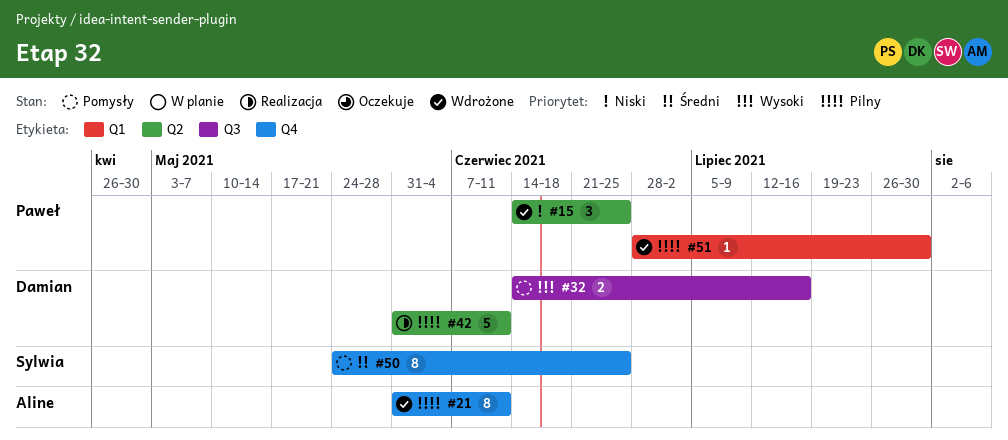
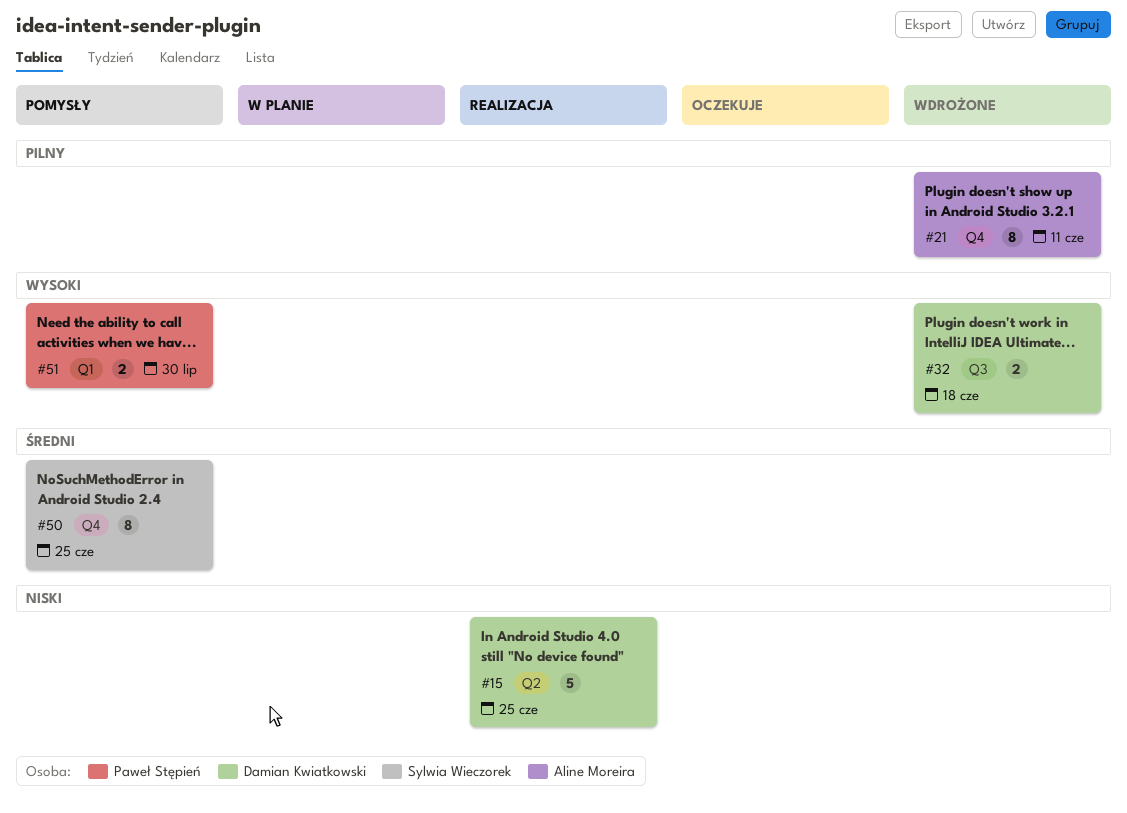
#15, status: Wdrożone -> Realizacja
#15, owner: Paweł Stępień -> Damian Kwiatkowski
#15, estimate: 3 -> 5
#32, status: Pomysły -> Wdrożone
#32, due: Jul 16 -> Jun 18
#42: present -> none
#51, status: Wdrożone -> Pomysły
#51, priority: Pilny -> Wysoki
#51, estimate: 1 -> 2

